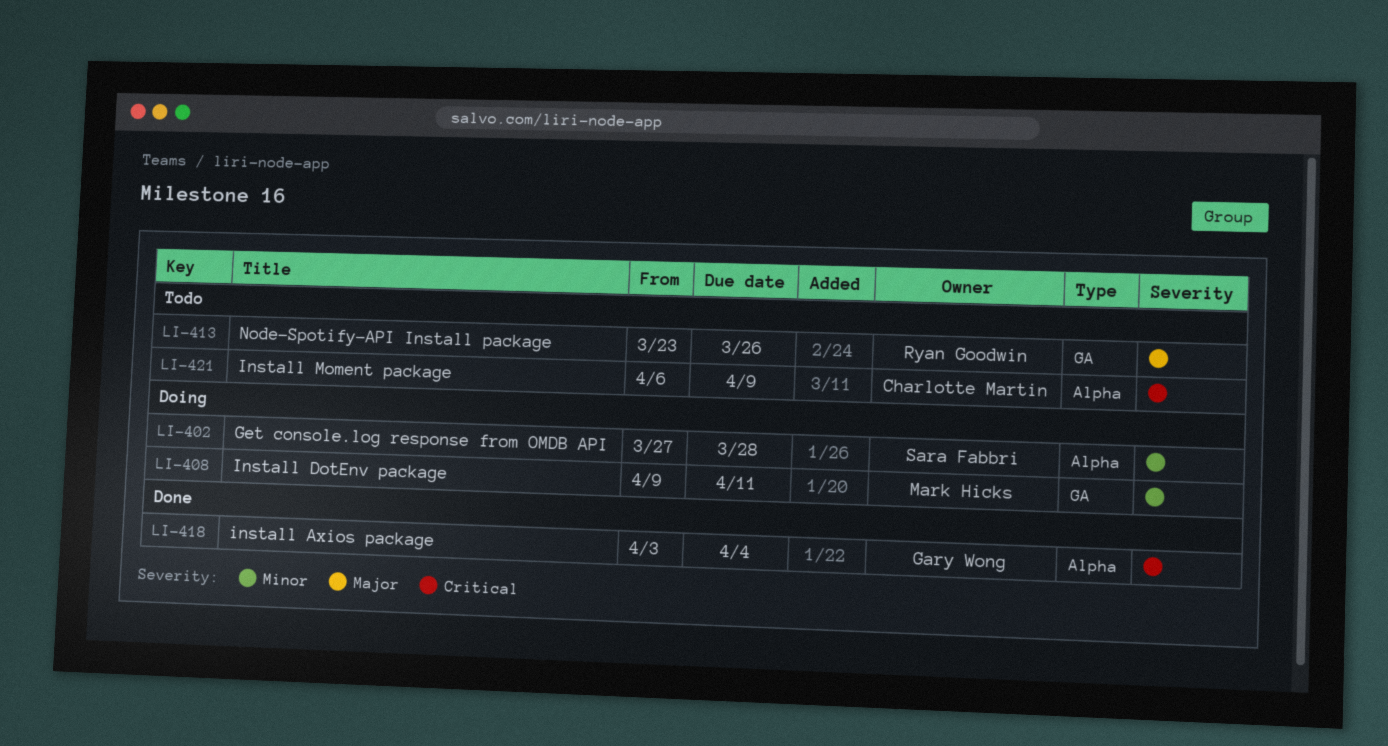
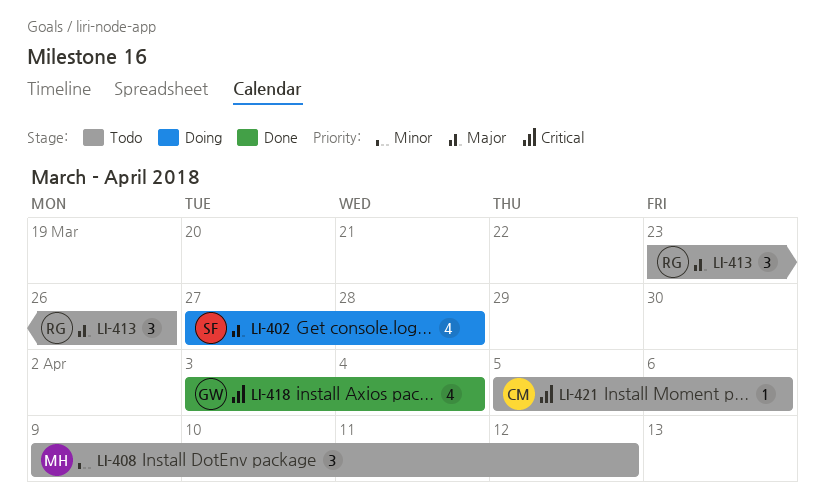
LI-402, priority: Minor -> Major
LI-408, status: Doing -> Todo
LI-408, due: Apr 11 -> Apr 12
LI-421, start: Apr 6 -> Apr 5
LI-421, due: Apr 9 -> Apr 6

